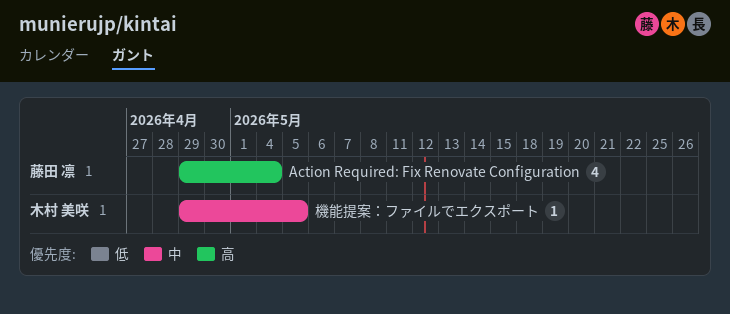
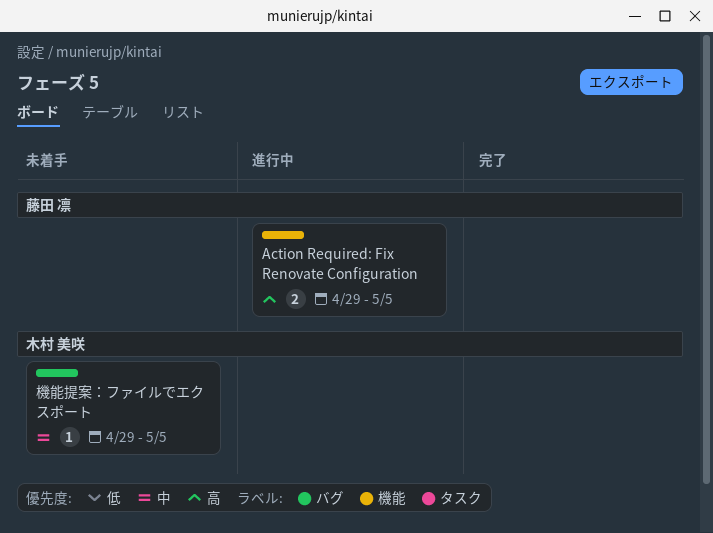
Action Required: Fix Renovate Configuration, estimate: 4 -> 2
Action Required: Fix Renovate Configuration, due: May 4 -> May 5

